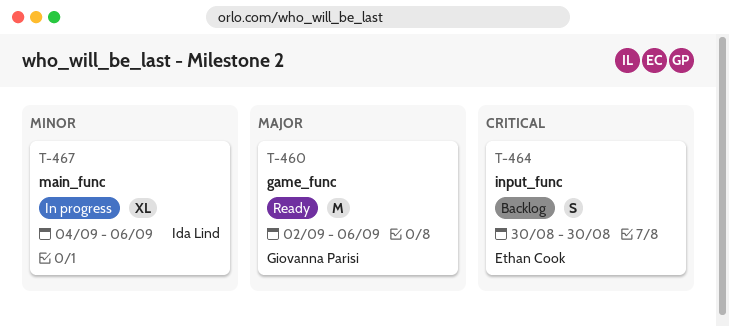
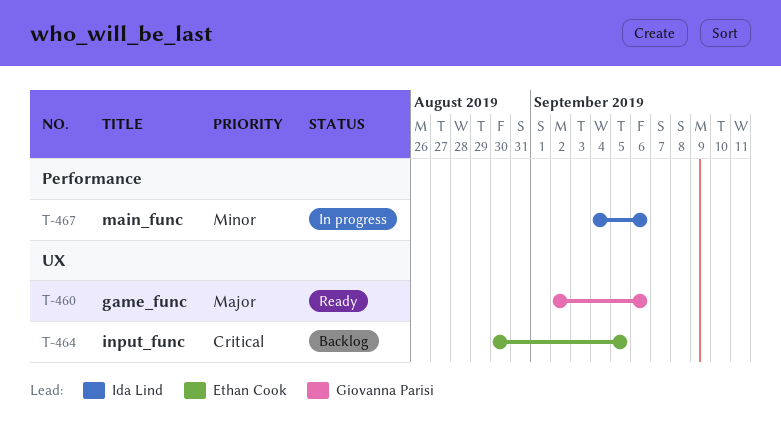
T-464, due: Aug 30 -> Sep 5

